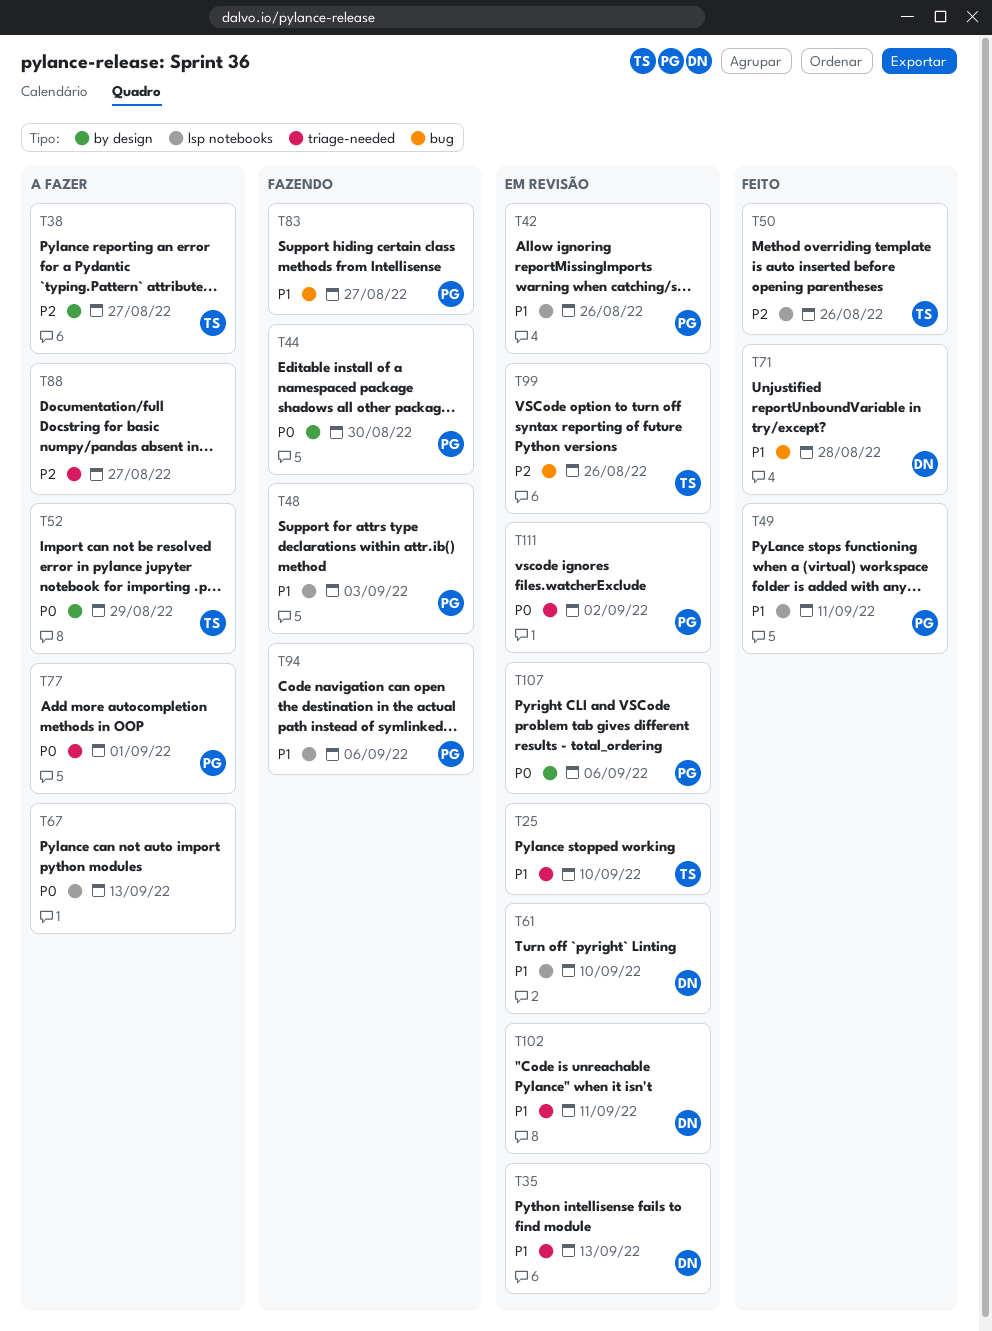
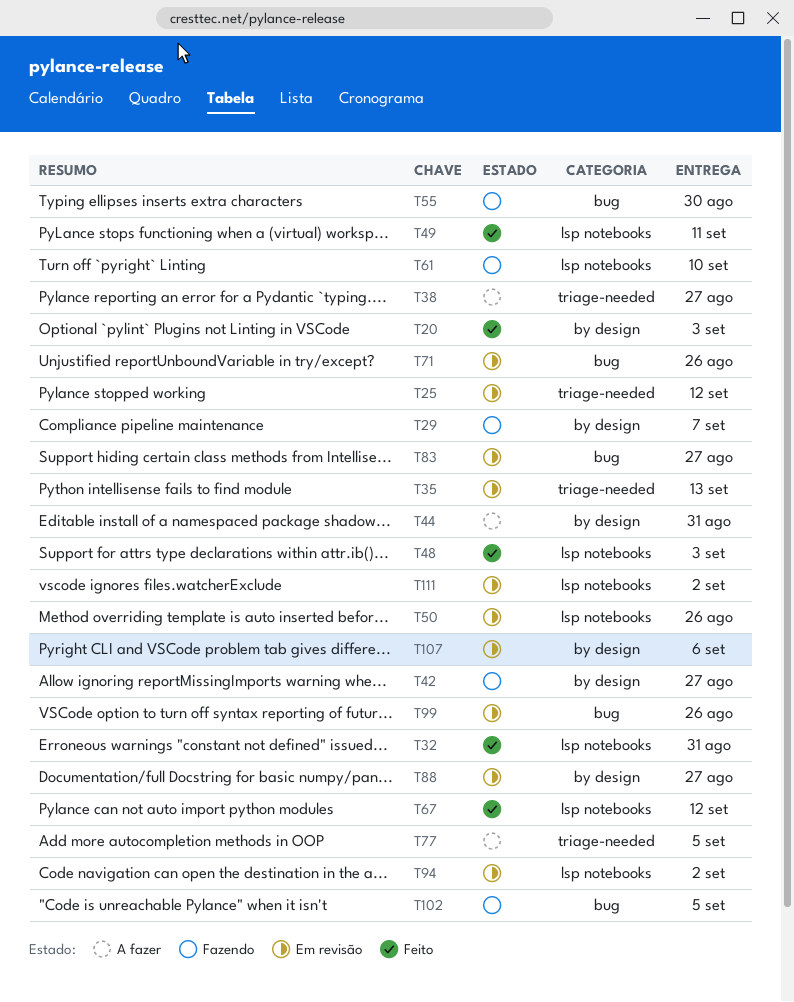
T20: none -> present
T25, due: Sep 10 -> Sep 12
T29: none -> present
T32: none -> present
T38, label: by design -> triage-needed
T42, status: Em revisão -> Fazendo
T42, label: lsp notebooks -> by design
T42, due: Aug 26 -> Aug 27
T44, status: Fazendo -> A fazer
T44, due: Aug 30 -> Aug 31
T48, status: Fazendo -> Feito
T50, status: Feito -> Em revisão
T52: present -> none
T55: none -> present
T61, status: Em revisão -> Fazendo
T67, status: A fazer -> Feito
T67, due: Sep 13 -> Sep 12
T71, status: Feito -> Em revisão
T71, due: Aug 28 -> Aug 26
T77, due: Sep 1 -> Sep 5
T83, status: Fazendo -> Em revisão
T88, status: A fazer -> Em revisão
T88, label: triage-needed -> by design
T94, status: Fazendo -> Em revisão
T94, due: Sep 6 -> Sep 2
T102, status: Em revisão -> Fazendo
T102, label: triage-needed -> bug
T102, due: Sep 11 -> Sep 5
T111, label: triage-needed -> lsp notebooks

